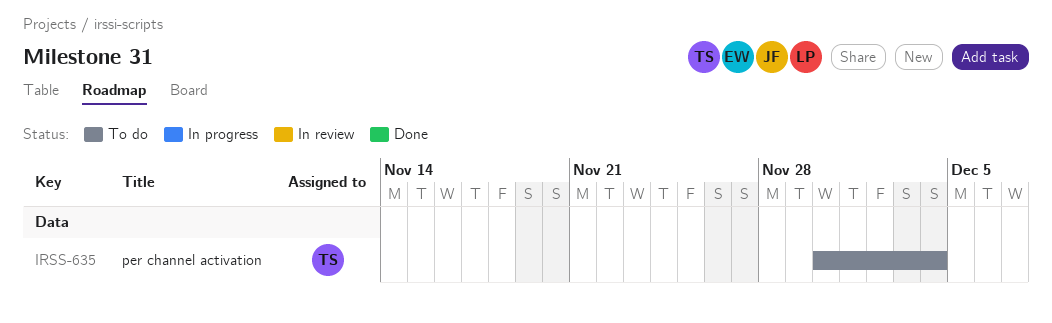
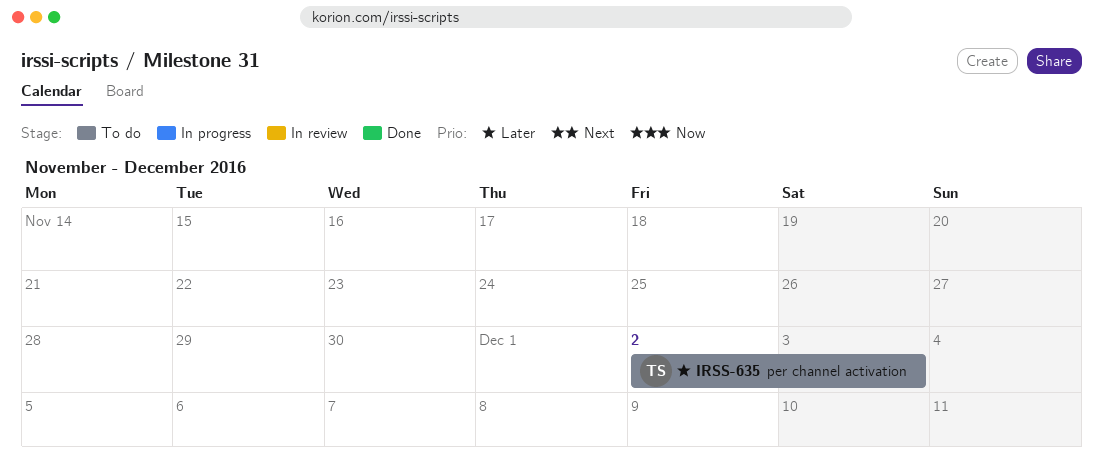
IRSS-635, start: Nov 30 -> Dec 2
IRSS-635, due: Dec 4 -> Dec 3

